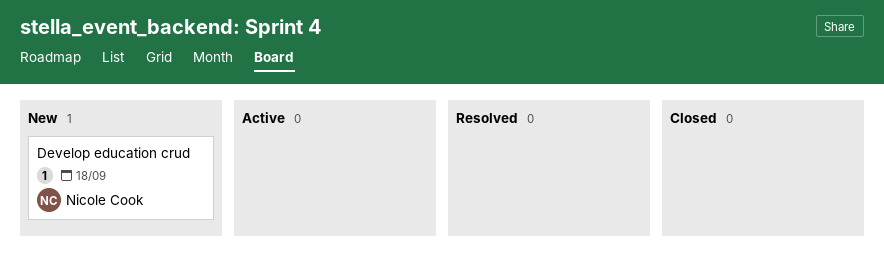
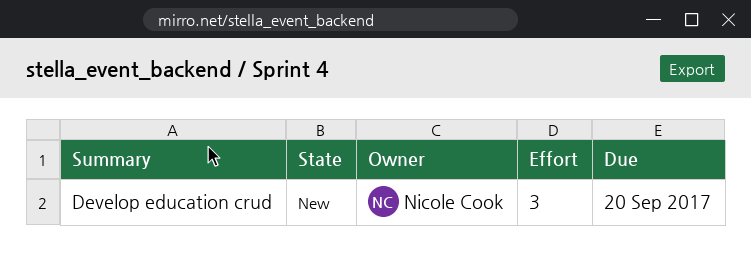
Develop education crud, estimate: 1 -> 3
Develop education crud, due: Sep 18 -> Sep 20

